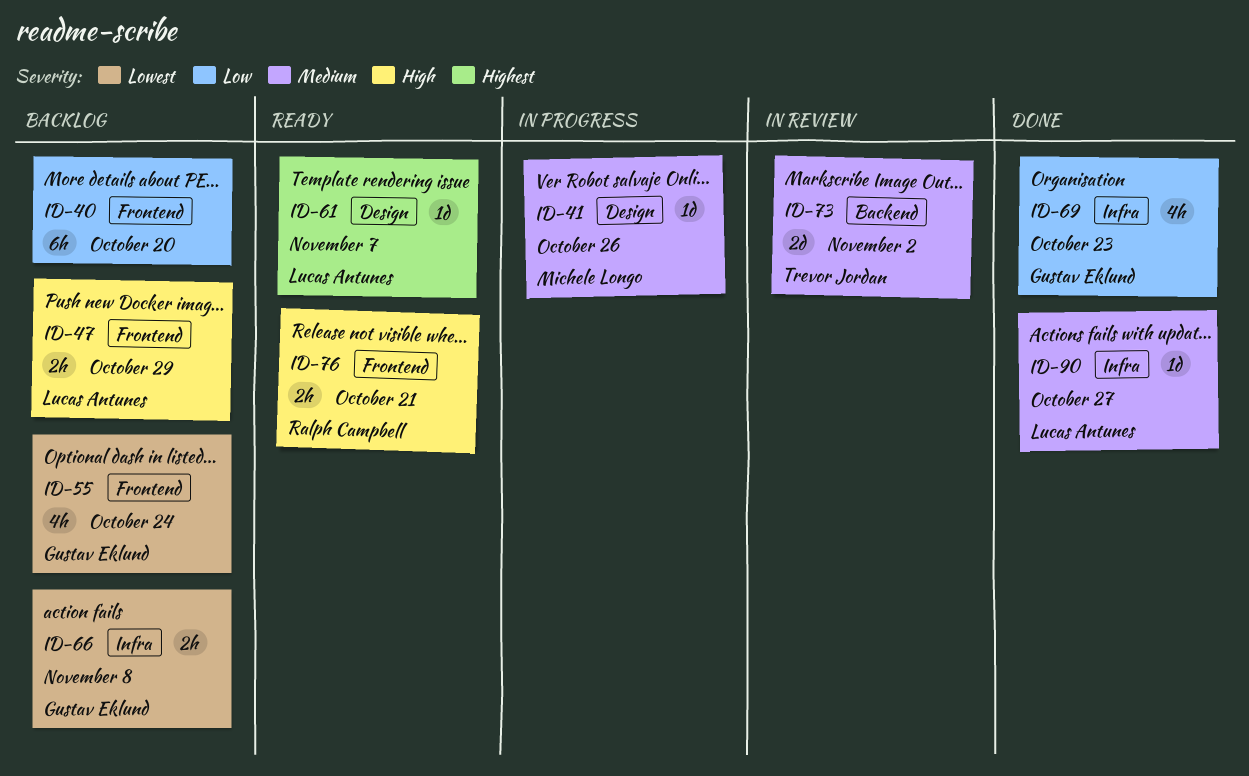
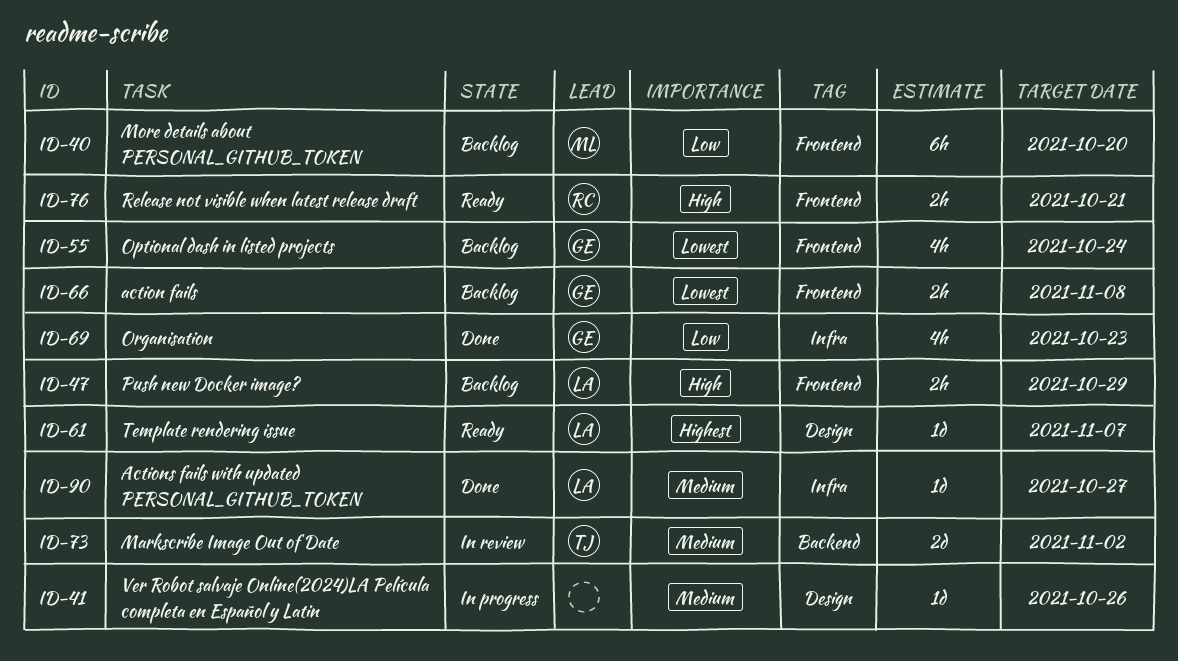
ID-40, owner: none -> Michele Longo
ID-41, owner: Michele Longo -> none
ID-66, label: Infra -> Frontend

